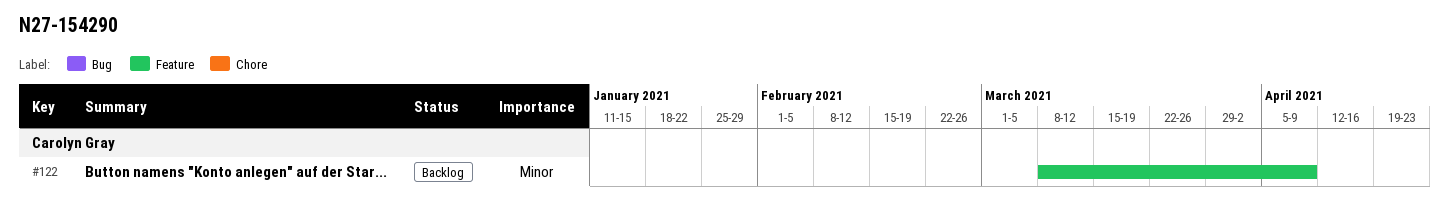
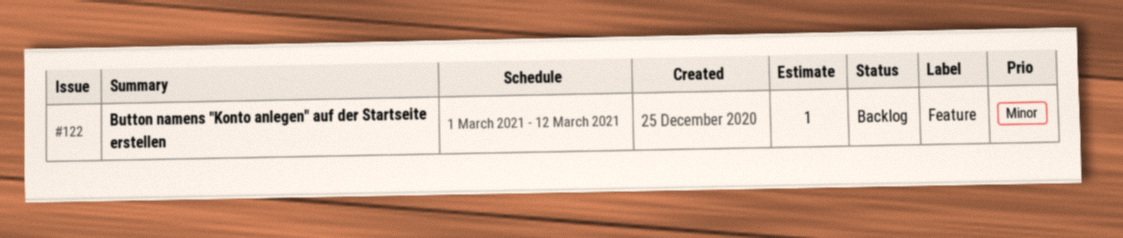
#122, start: Mar 8 -> Mar 1
#122, due: Apr 9 -> Mar 12

